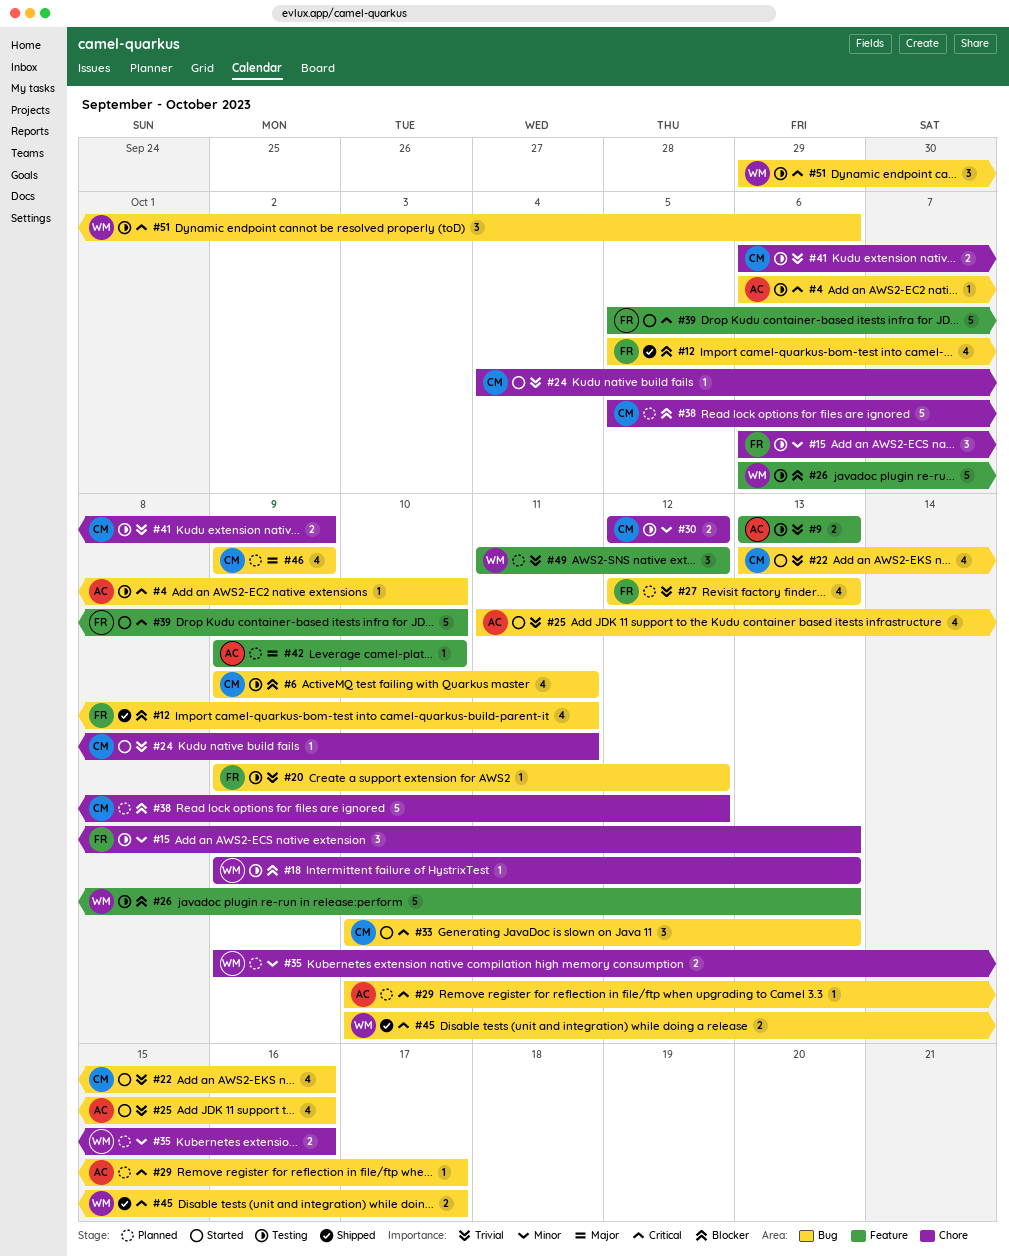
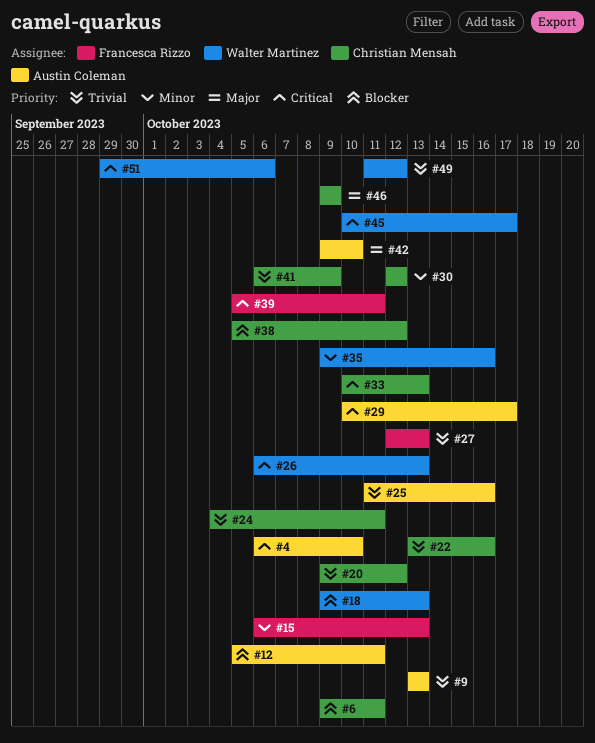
#12, owner: Francesca Rizzo -> Austin Coleman
#20, owner: Francesca Rizzo -> Christian Mensah
#26, priority: Blocker -> Critical
#39, due: Oct 10 -> Oct 11

